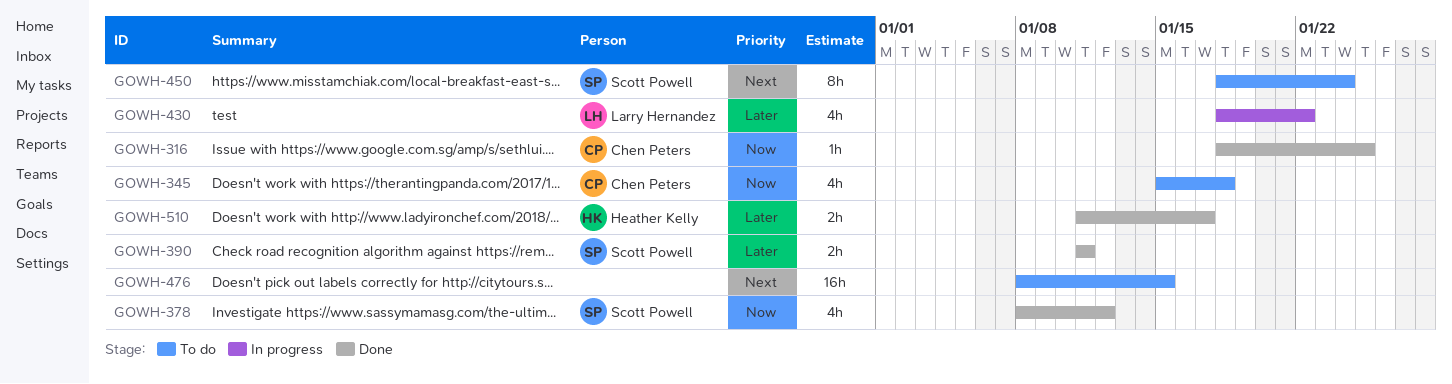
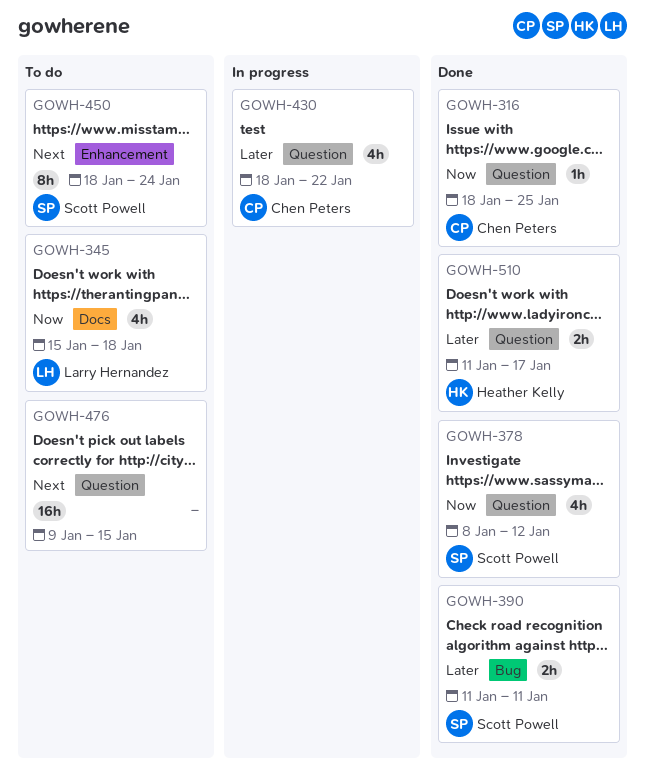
GOWH-345, owner: Chen Peters -> Larry Hernandez
GOWH-430, owner: Larry Hernandez -> Chen Peters
GOWH-476, start: Jan 8 -> Jan 9

